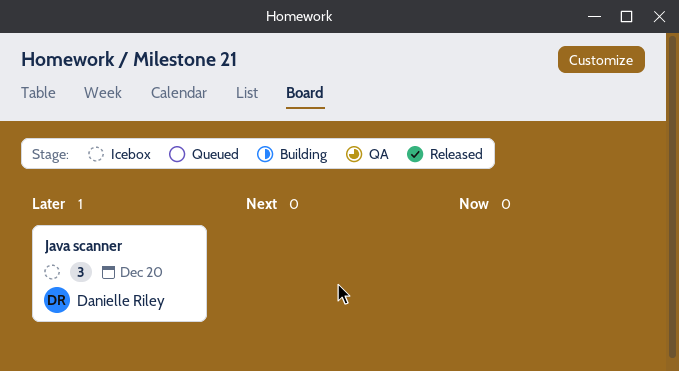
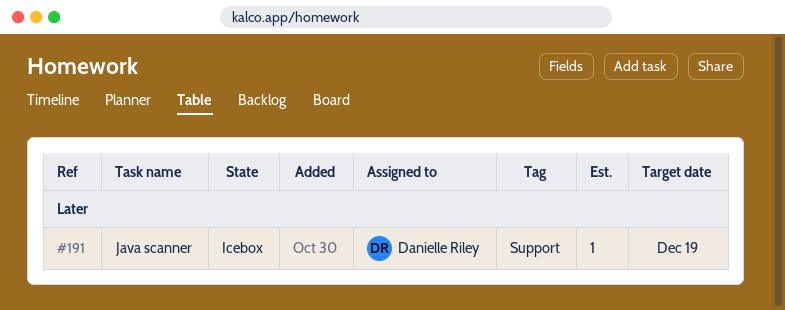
Java scanner, estimate: 3 -> 1
Java scanner, due: Dec 20 -> Dec 19

